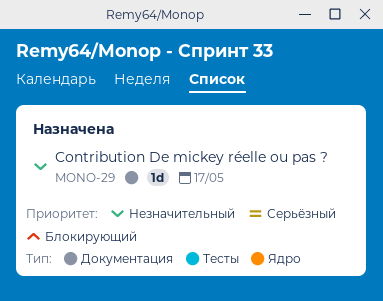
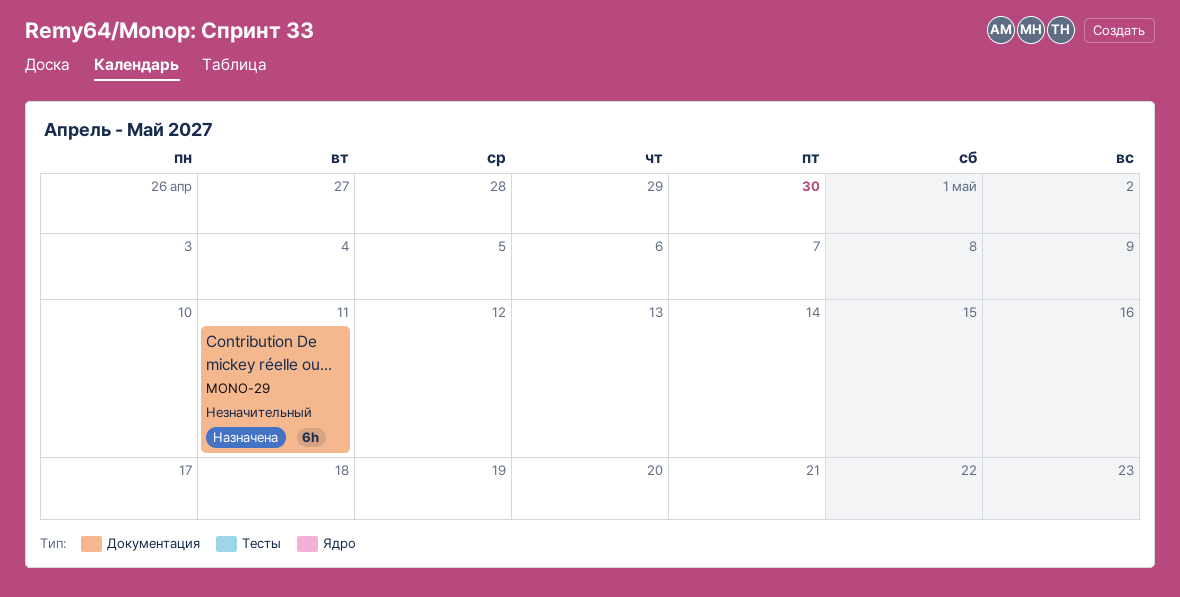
MONO-29, estimate: 1d -> 6h
MONO-29, due: May 17 -> May 11

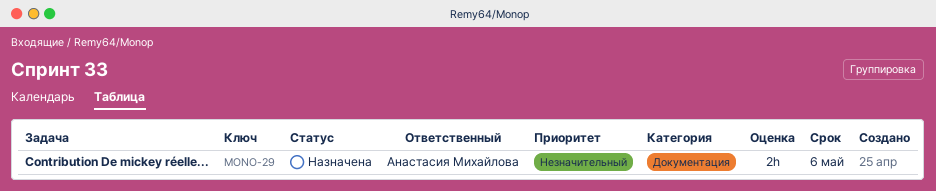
MONO-29, estimate: 6h -> 2h
MONO-29, due: May 11 -> May 6

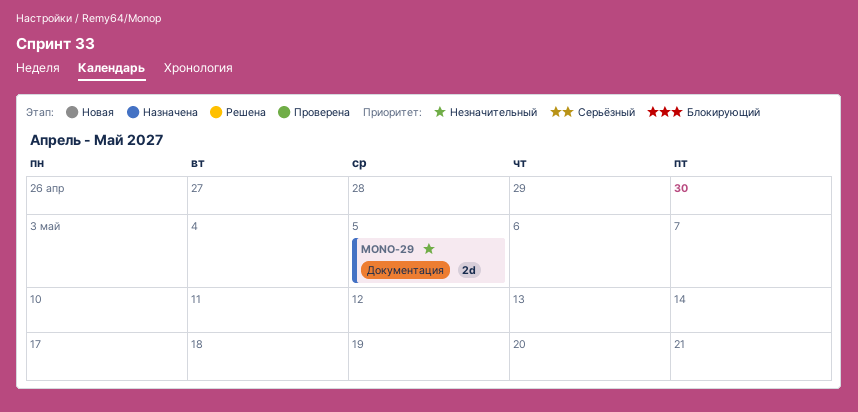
MONO-29, estimate: 2h -> 2d
MONO-29, due: May 6 -> May 5

